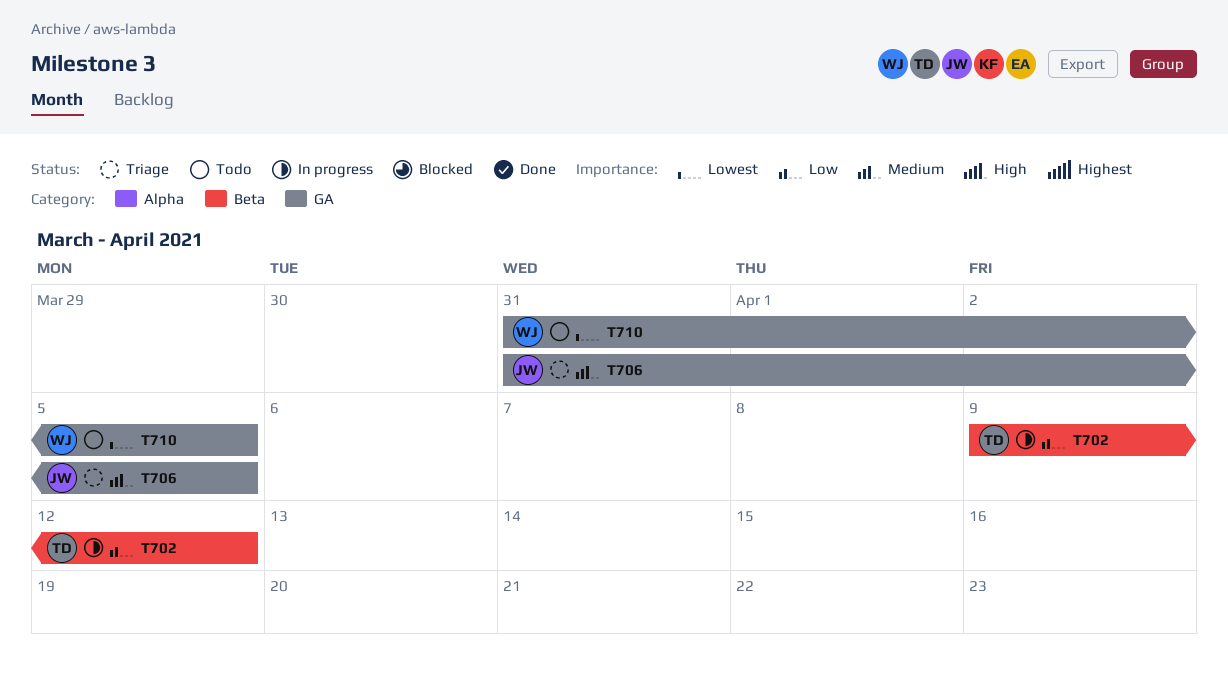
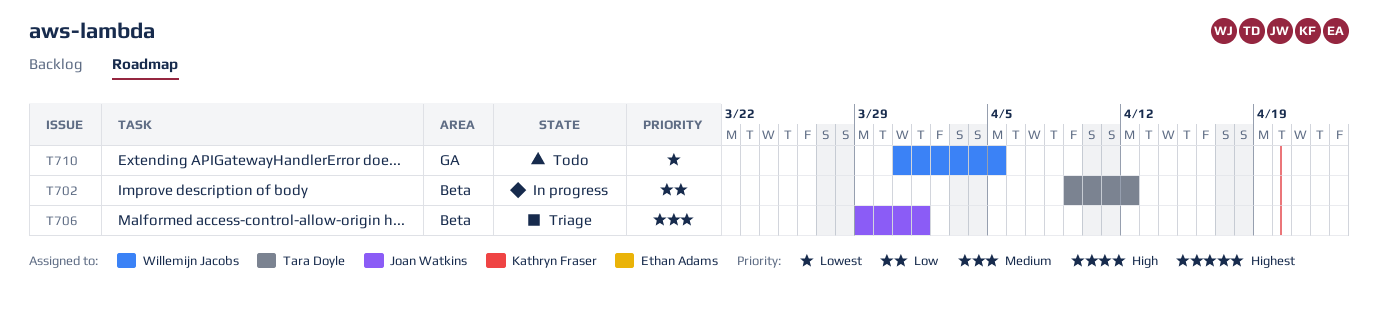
T706, label: GA -> Beta
T706, start: Mar 31 -> Mar 29
T706, due: Apr 5 -> Apr 1

